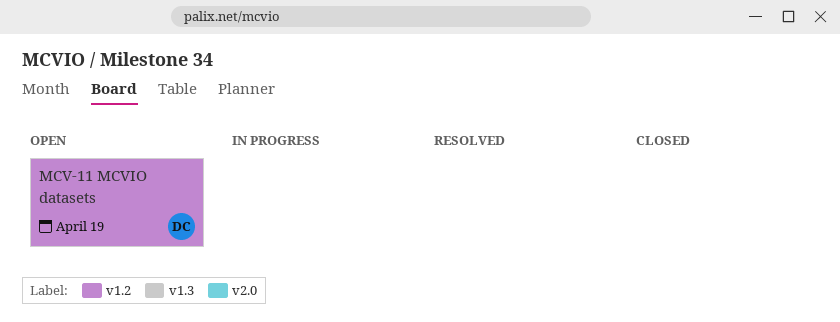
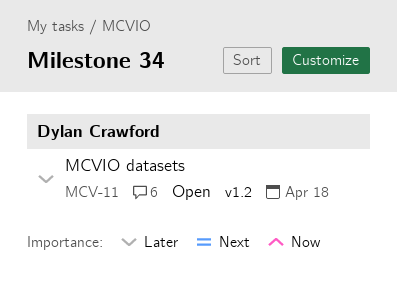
MCV-11, due: Apr 19 -> Apr 18

